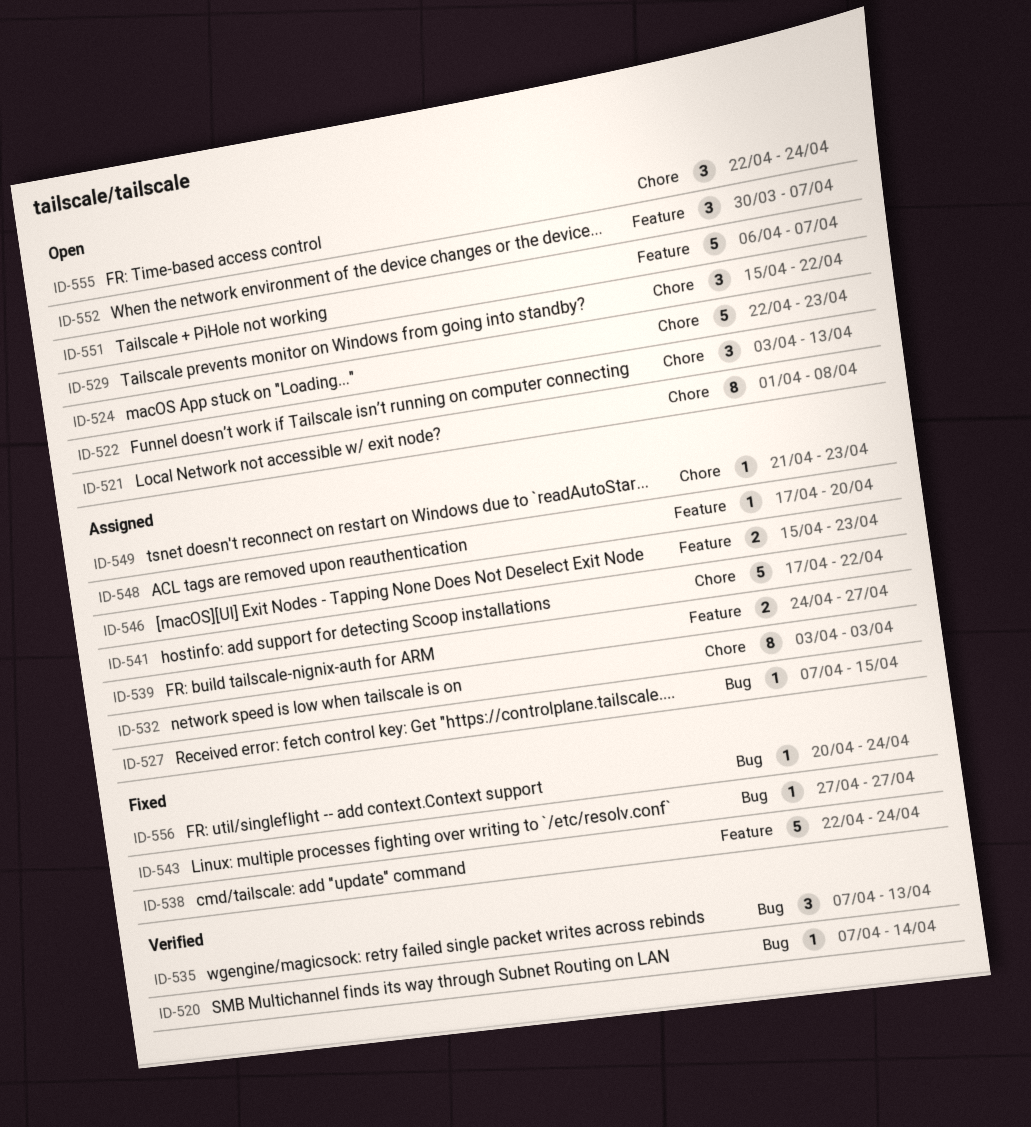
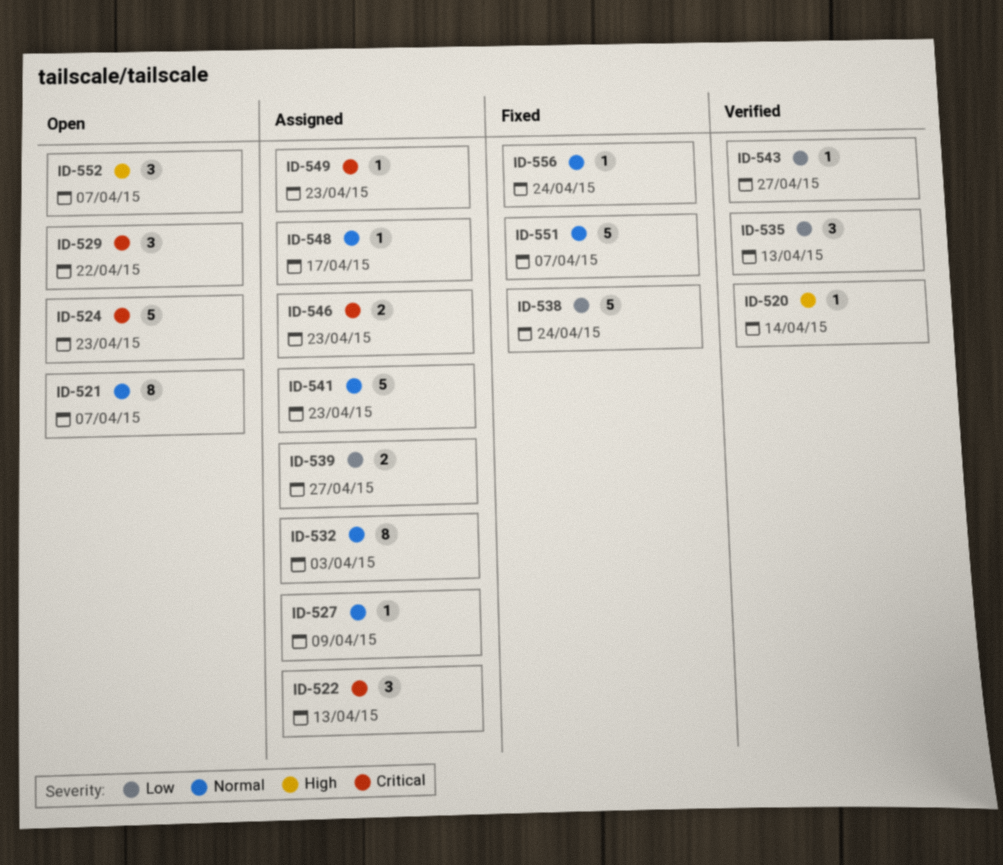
ID-521, due: Apr 8 -> Apr 7
ID-522, status: Open -> Assigned
ID-527, due: Apr 15 -> Apr 9
ID-541, due: Apr 22 -> Apr 23
ID-543, status: Fixed -> Verified
ID-548, due: Apr 20 -> Apr 17
ID-551, status: Open -> Fixed
ID-555: present -> none

